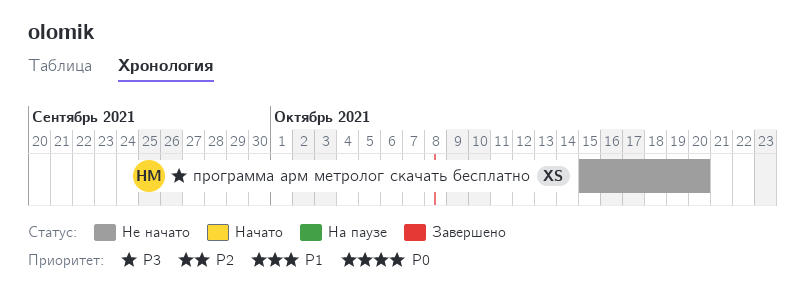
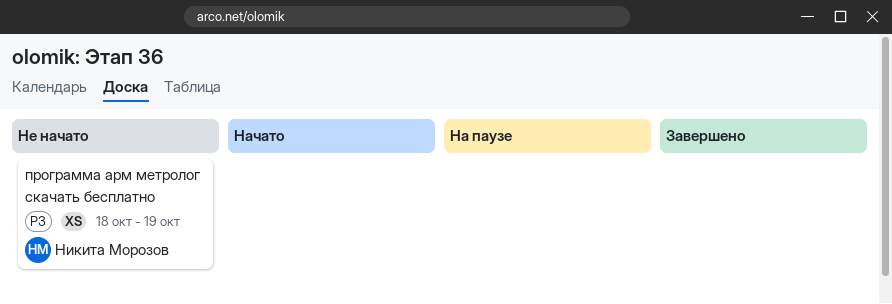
программа арм метролог скачать бесплатно, start: Oct 15 -> Oct 18
программа арм метролог скачать бесплатно, due: Oct 20 -> Oct 19

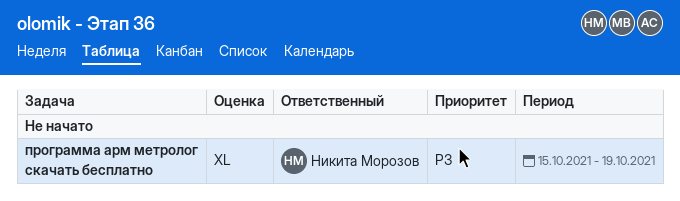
программа арм метролог скачать бесплатно, estimate: XS -> XL
программа арм метролог скачать бесплатно, start: Oct 18 -> Oct 15

